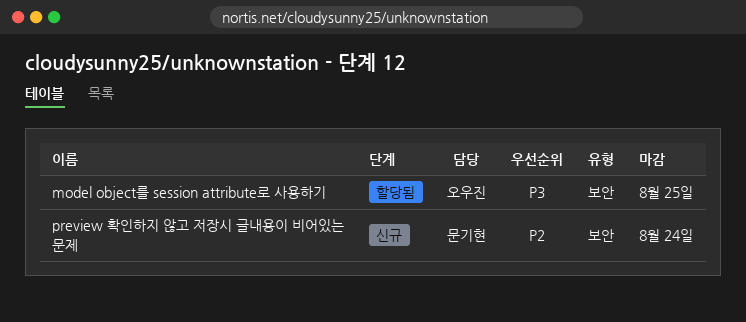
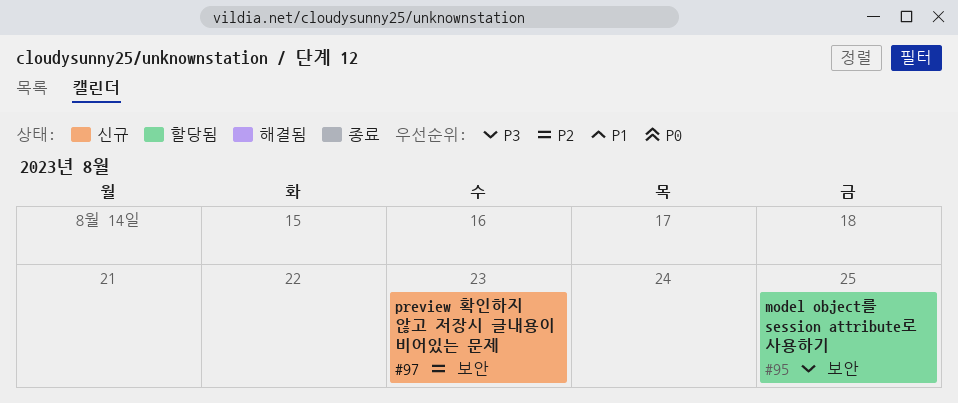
preview 확인하지 않고 저장시 글내용이 비어있는 문제, due: Aug 24 -> Aug 23

